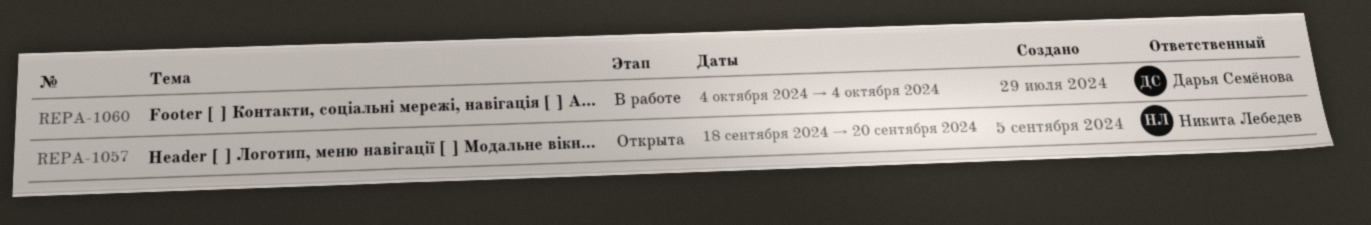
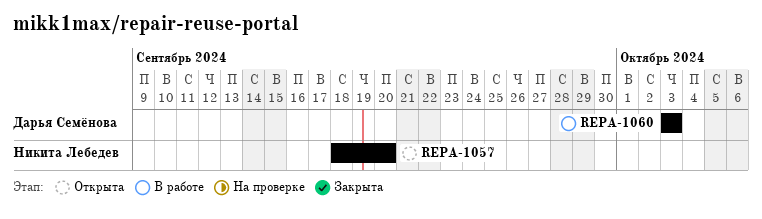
REPA-1060, start: Oct 4 -> Oct 3
REPA-1060, due: Oct 4 -> Oct 3

